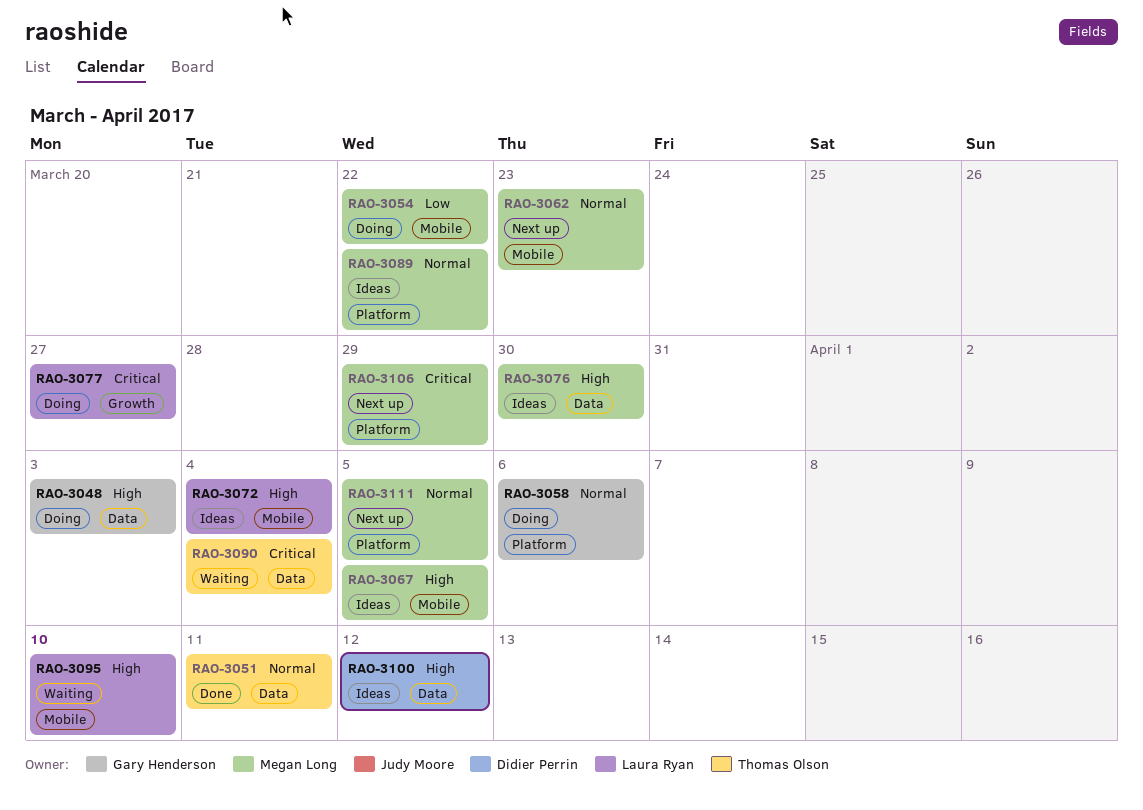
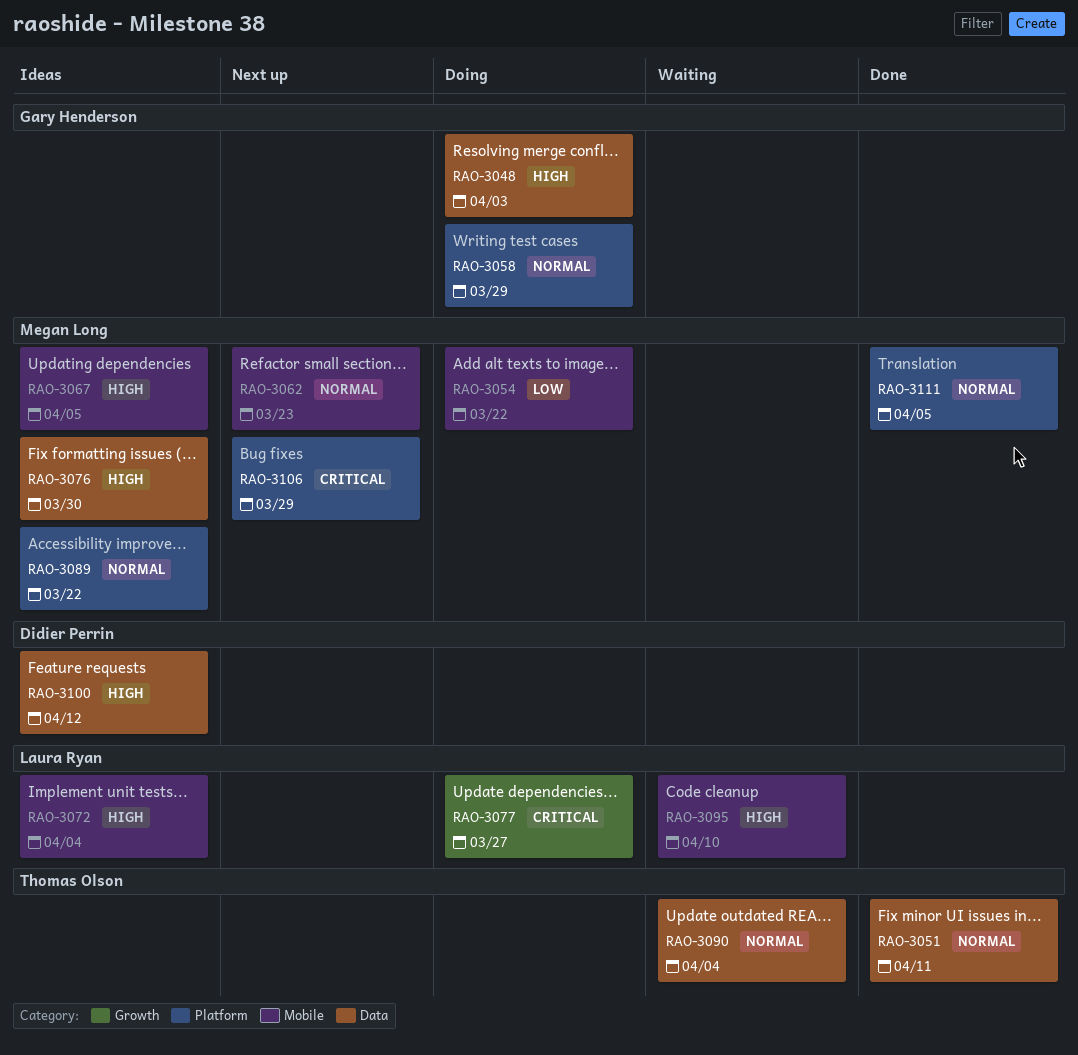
RAO-3058, due: Apr 6 -> Mar 29
RAO-3090, priority: Critical -> Normal
RAO-3111, status: Next up -> Done

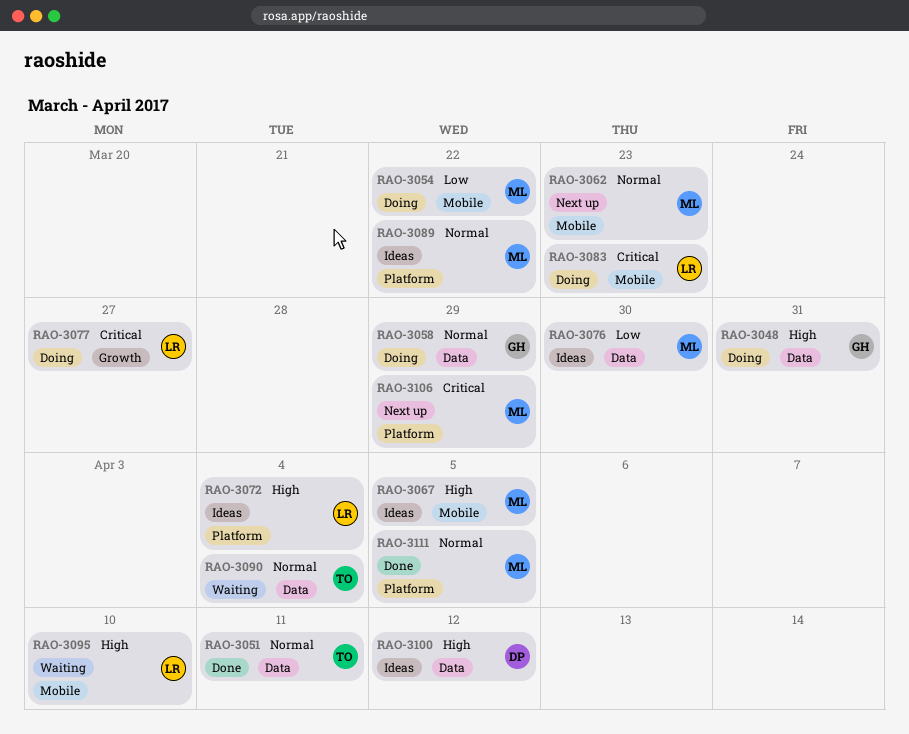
RAO-3048, due: Apr 3 -> Mar 31
RAO-3058, label: Platform -> Data
RAO-3072, label: Mobile -> Platform
RAO-3076, priority: High -> Low
RAO-3083: none -> present

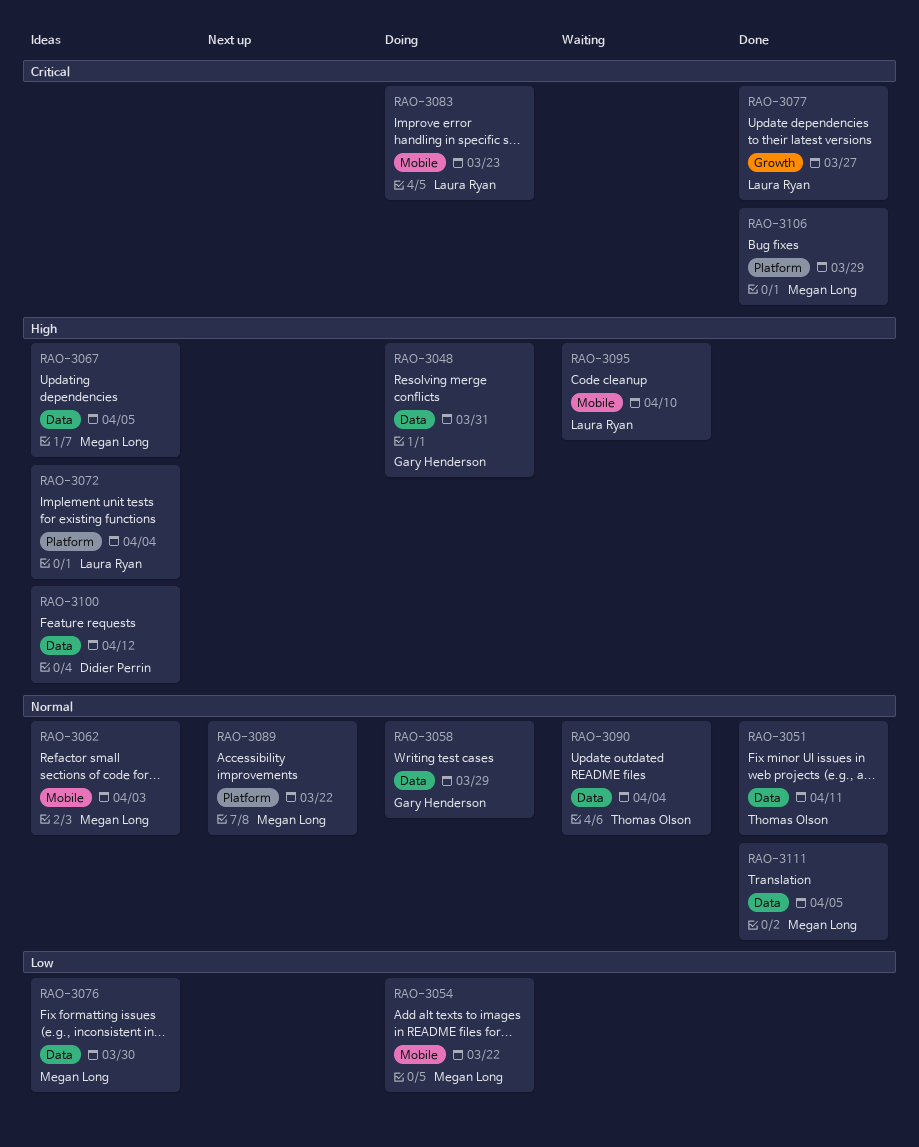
RAO-3062, status: Next up -> Ideas
RAO-3062, due: Mar 23 -> Apr 3
RAO-3067, label: Mobile -> Data
RAO-3077, status: Doing -> Done
RAO-3089, status: Ideas -> Next up
RAO-3106, status: Next up -> Done
RAO-3111, label: Platform -> Data

